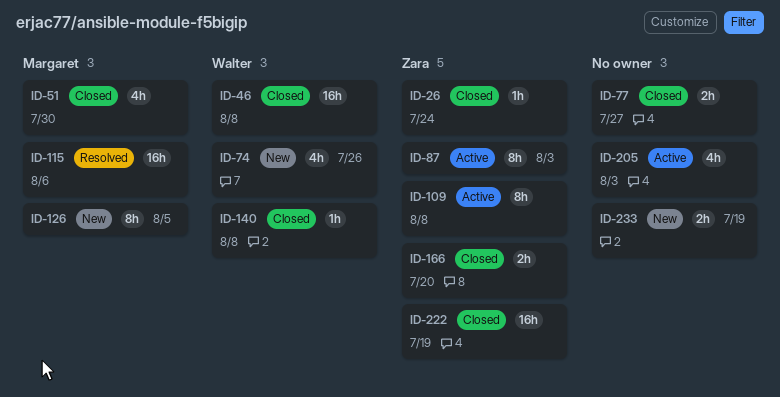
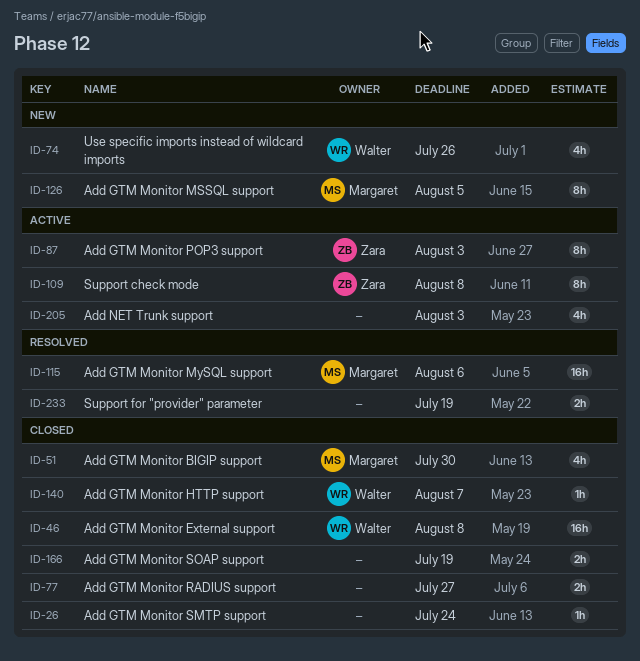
ID-26, owner: Zara -> none
ID-140, due: Aug 8 -> Aug 7
ID-166, owner: Zara -> none
ID-166, due: Jul 20 -> Jul 19
ID-222: present -> none
ID-233, status: New -> Resolved

